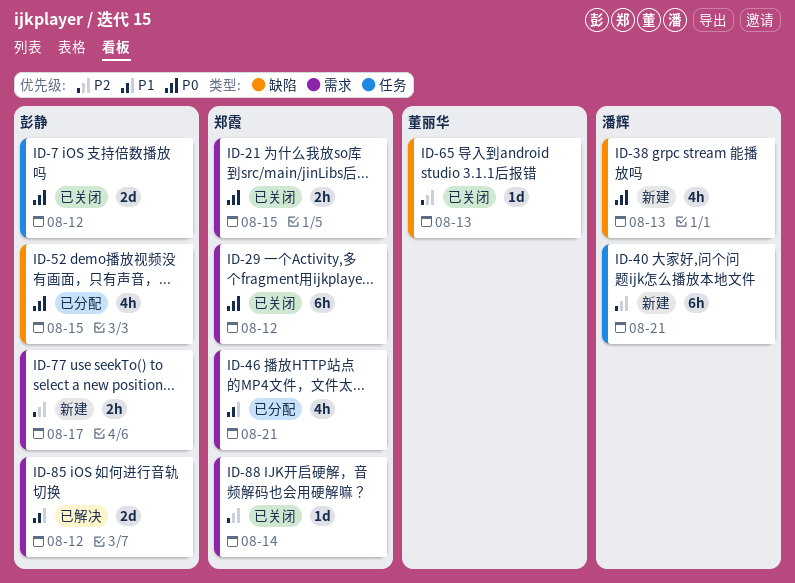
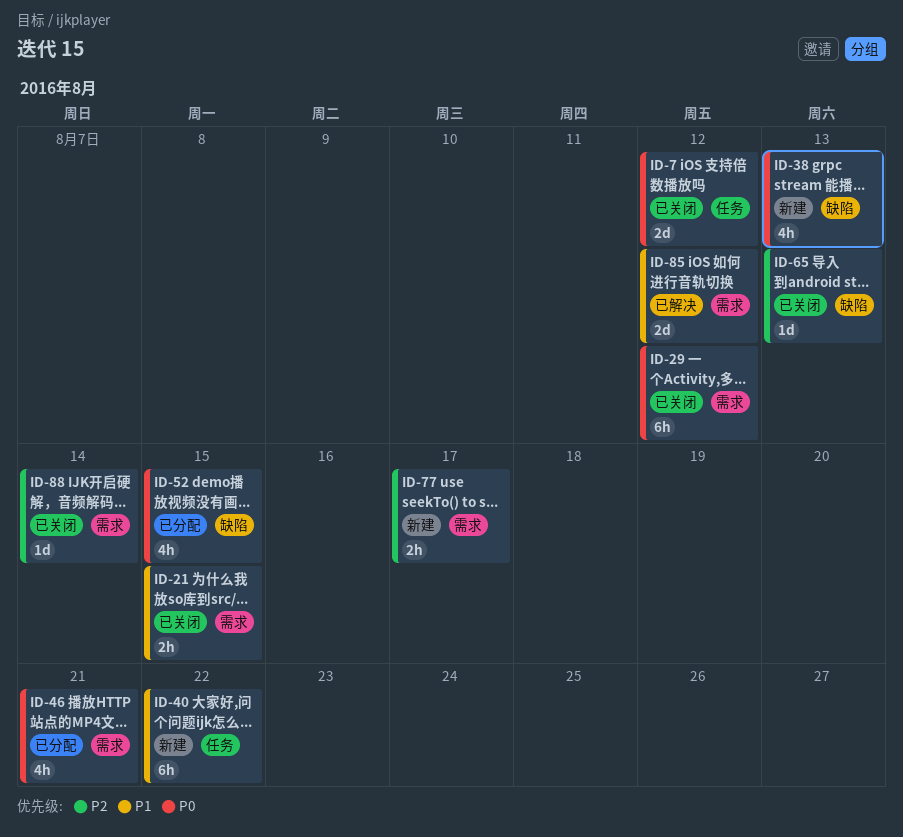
ID-21, priority: P0 -> P1
ID-40, priority: P2 -> P1
ID-40, due: Aug 21 -> Aug 22
ID-46, priority: P1 -> P0

